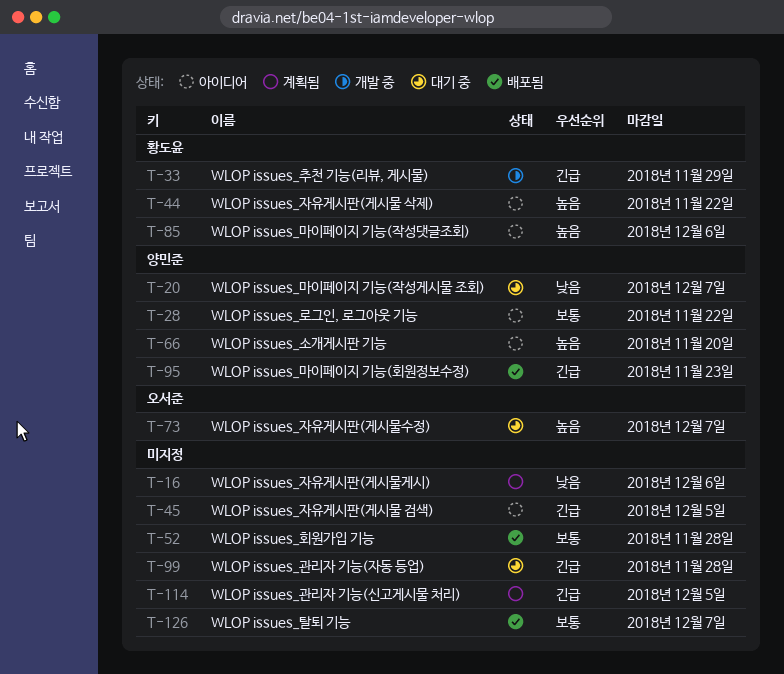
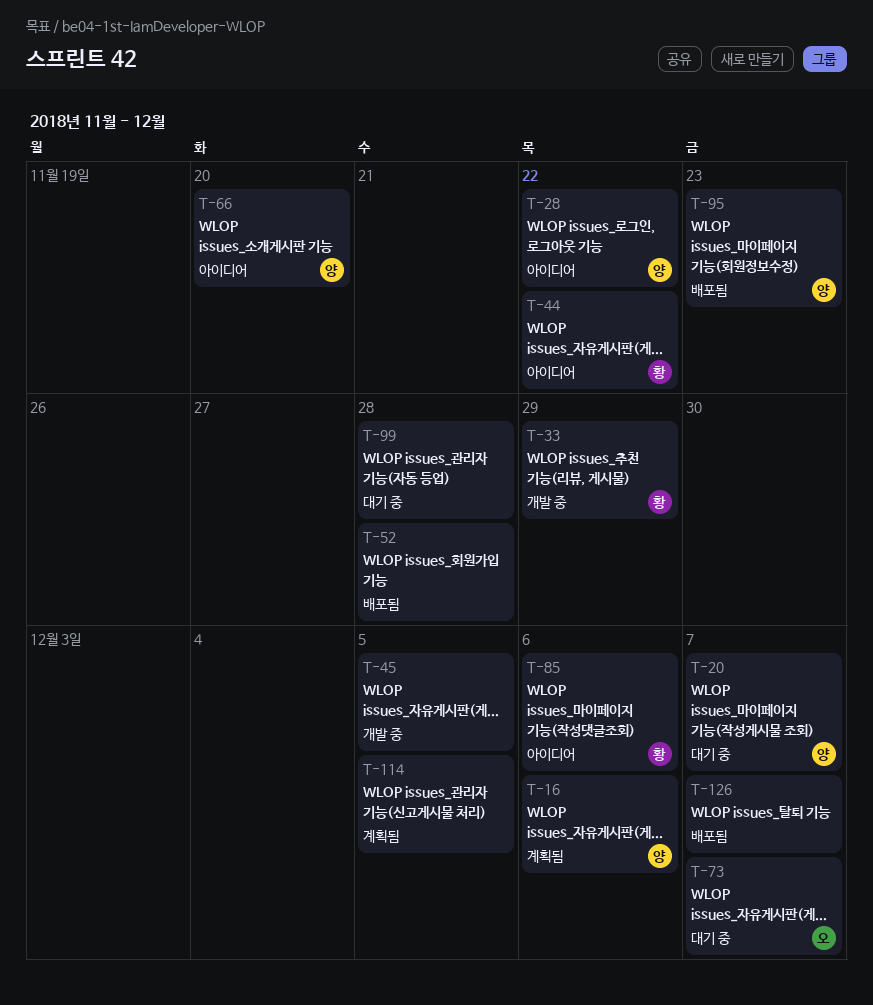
T-16, owner: none -> 양민준
T-45, status: 아이디어 -> 개발 중

